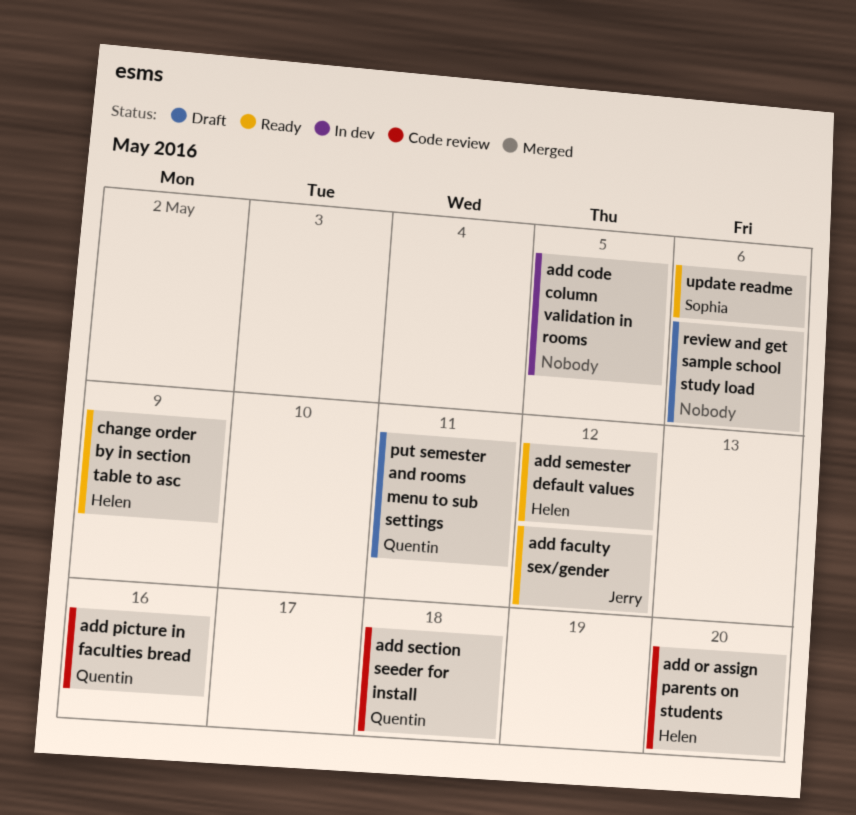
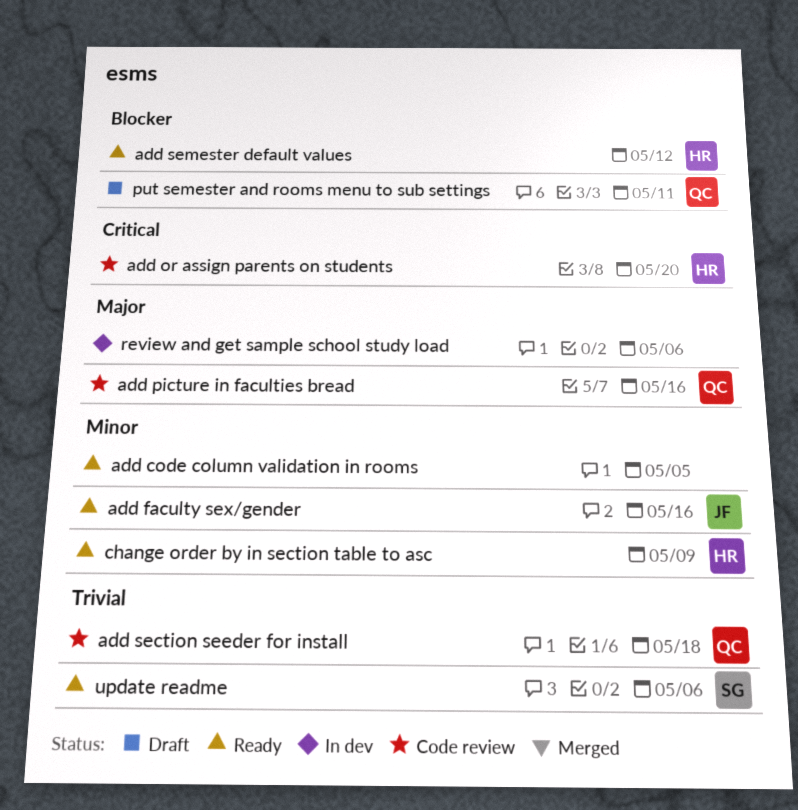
add code column validation in rooms, status: In dev -> Ready
add faculty sex/gender, due: May 12 -> May 16
review and get sample school study load, status: Draft -> In dev

